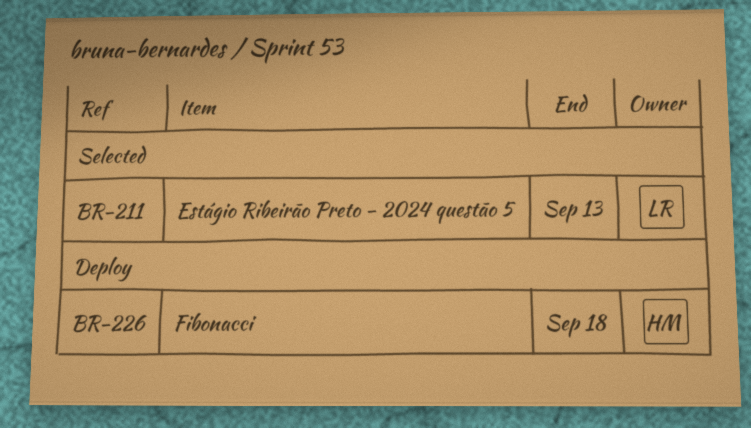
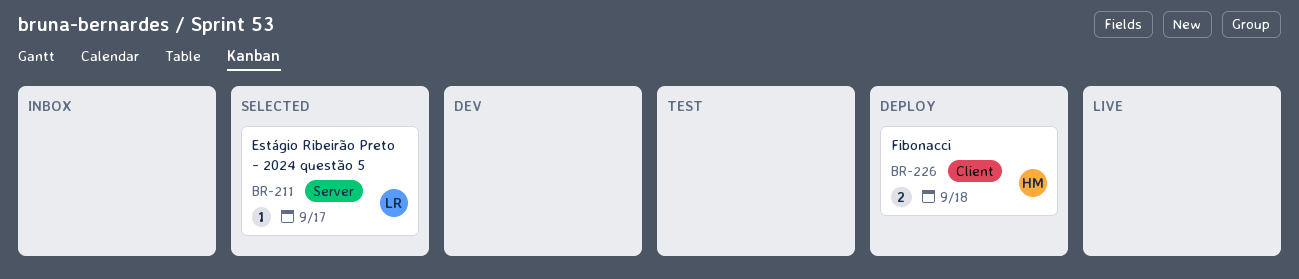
BR-211, due: Sep 13 -> Sep 17

